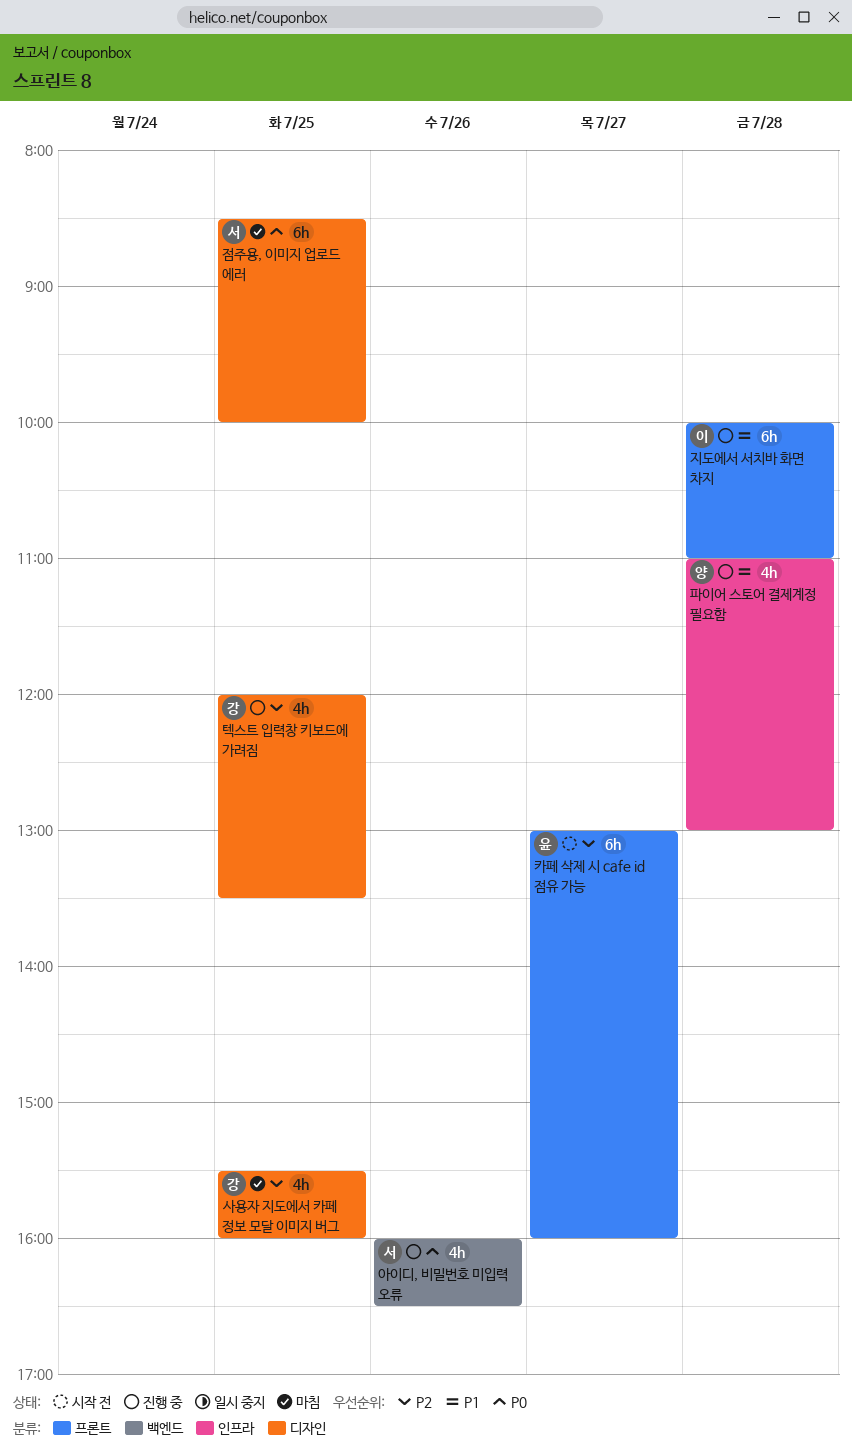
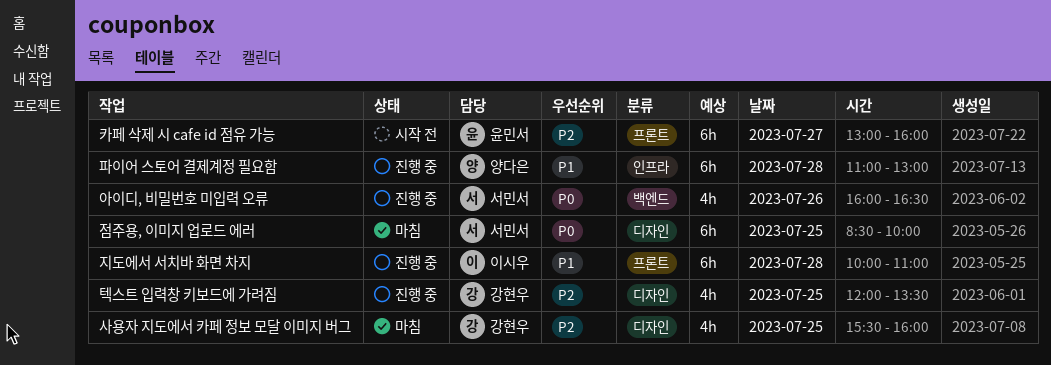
파이어 스토어 결제계정 필요함, estimate: 4h -> 6h

